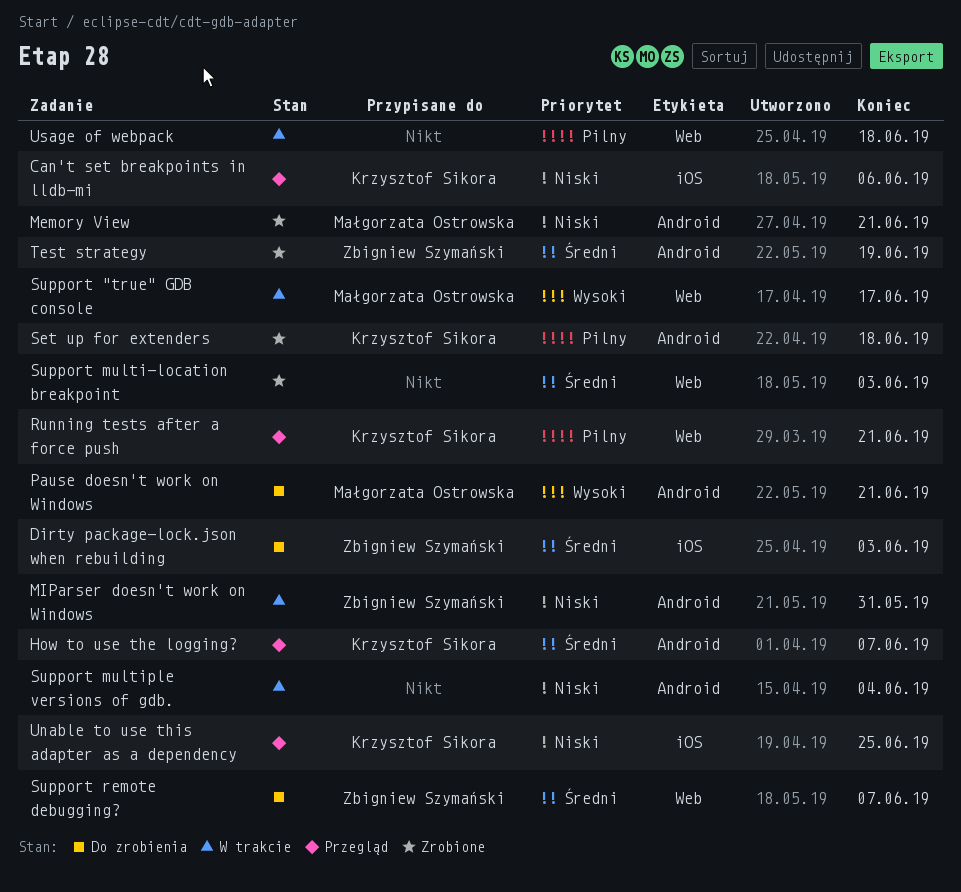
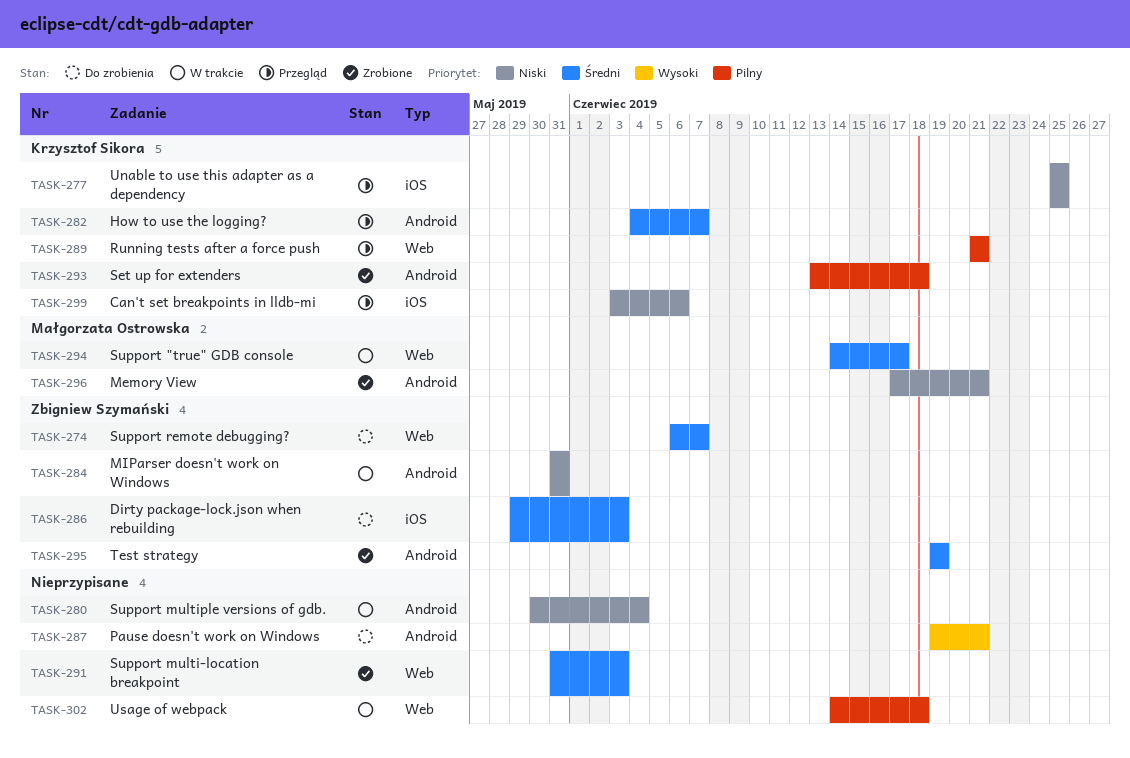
Pause doesn't work on Windows, owner: Małgorzata Ostrowska -> none
Support "true" GDB console, priority: Wysoki -> Średni

